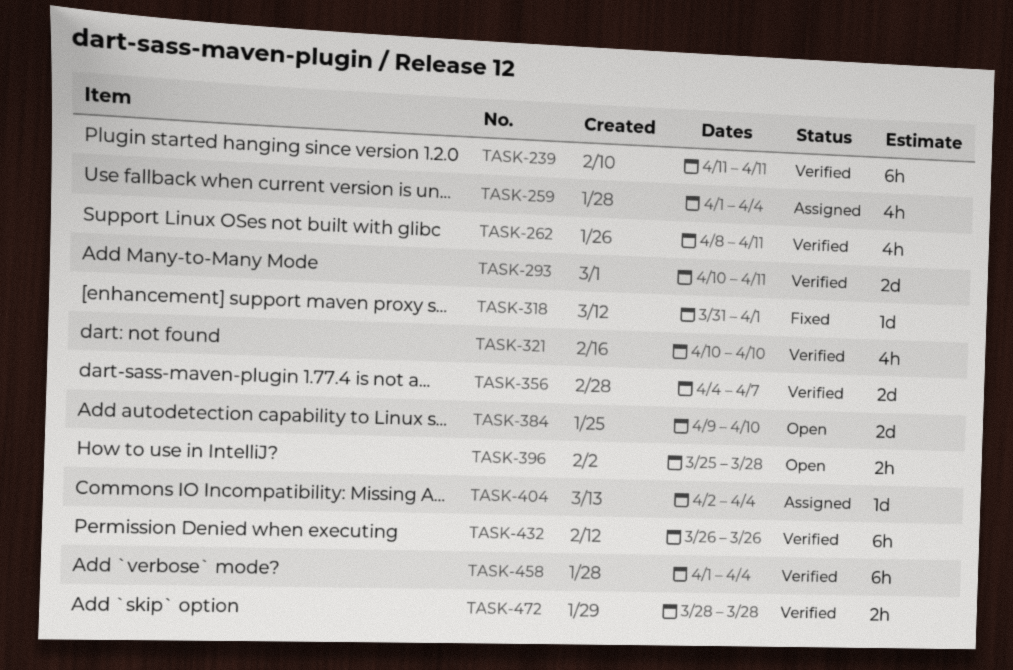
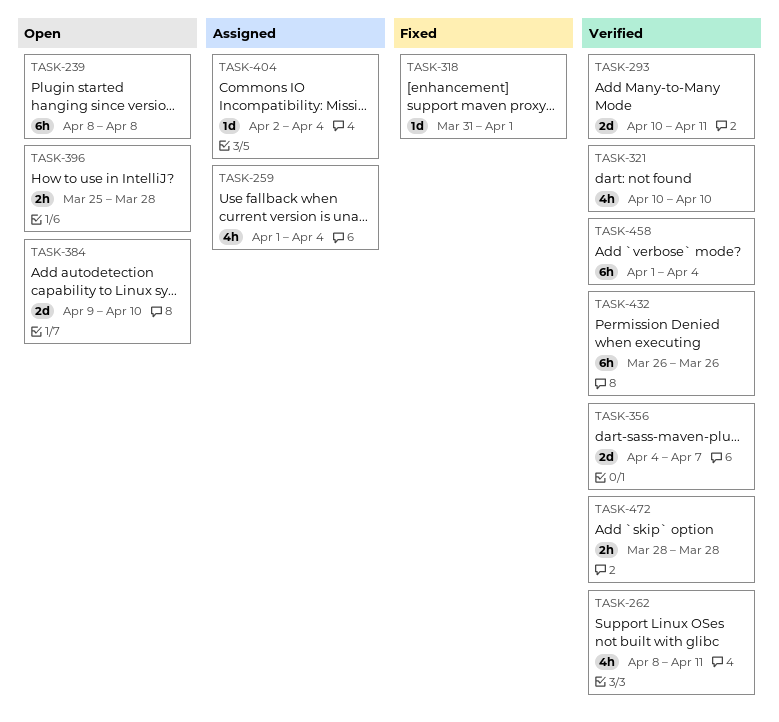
TASK-239, status: Verified -> Open
TASK-239, start: Apr 11 -> Apr 8
TASK-239, due: Apr 11 -> Apr 8

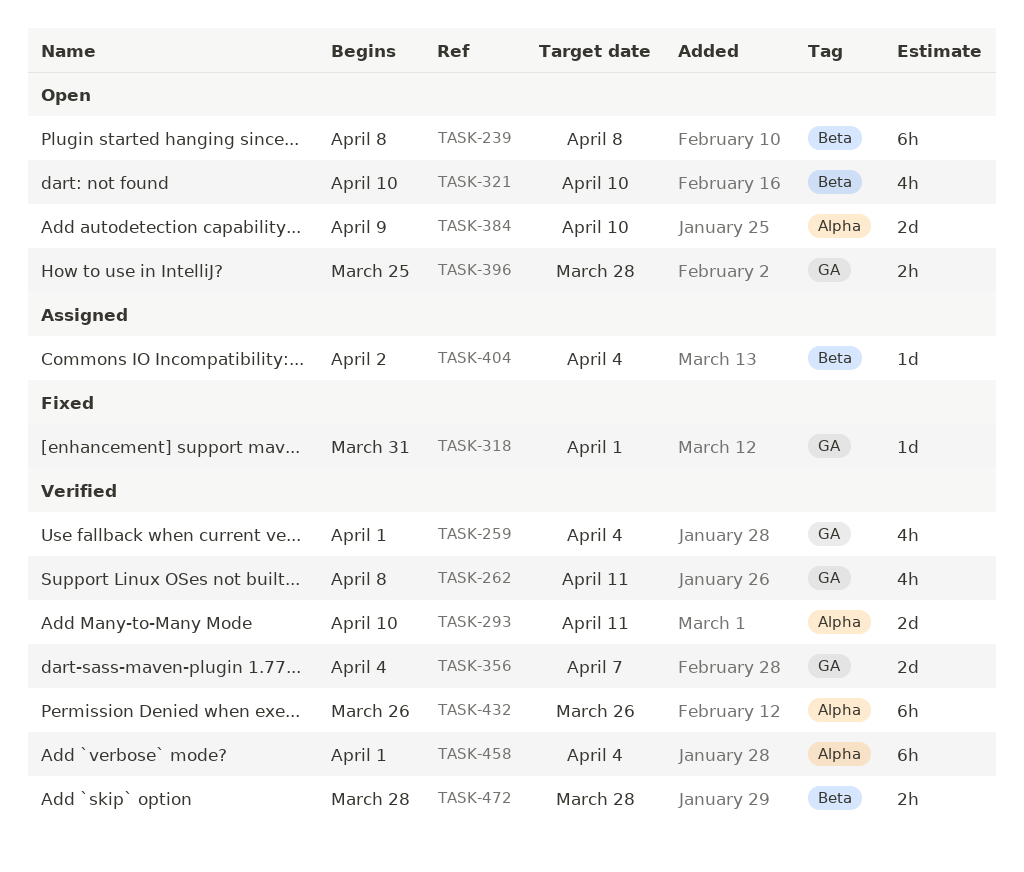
TASK-259, status: Assigned -> Verified
TASK-321, status: Verified -> Open

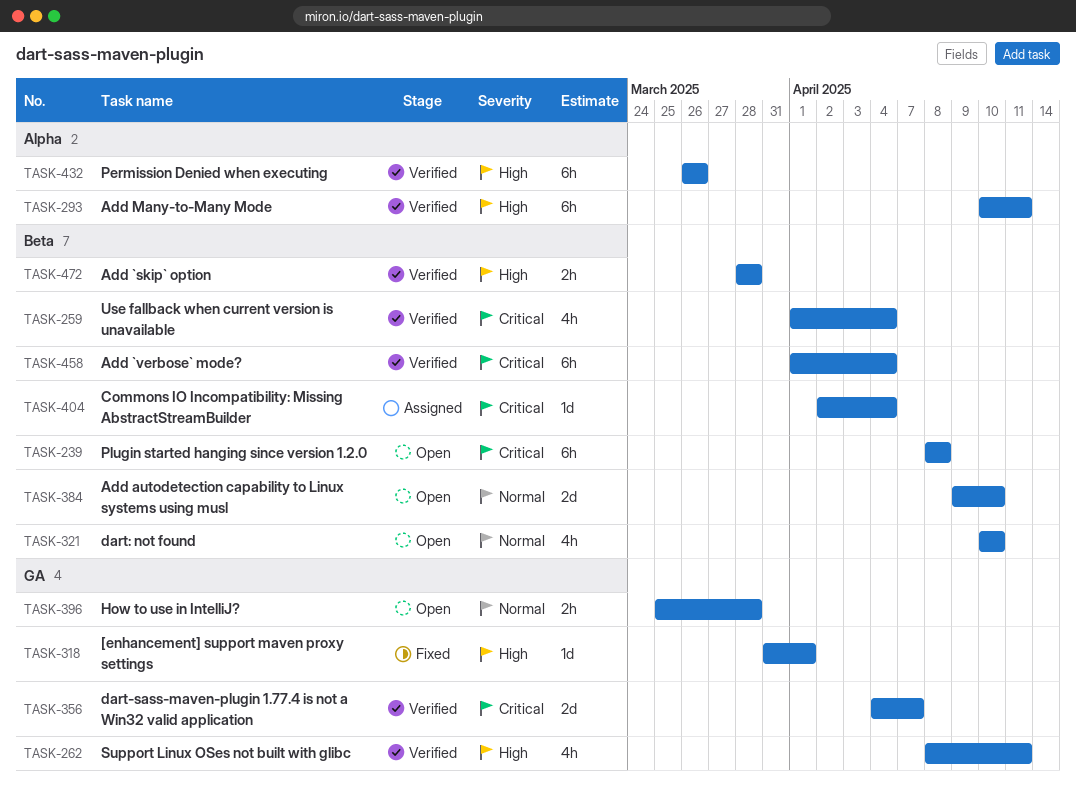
TASK-259, label: GA -> Beta
TASK-293, estimate: 2d -> 6h
TASK-384, label: Alpha -> Beta
TASK-458, label: Alpha -> Beta

